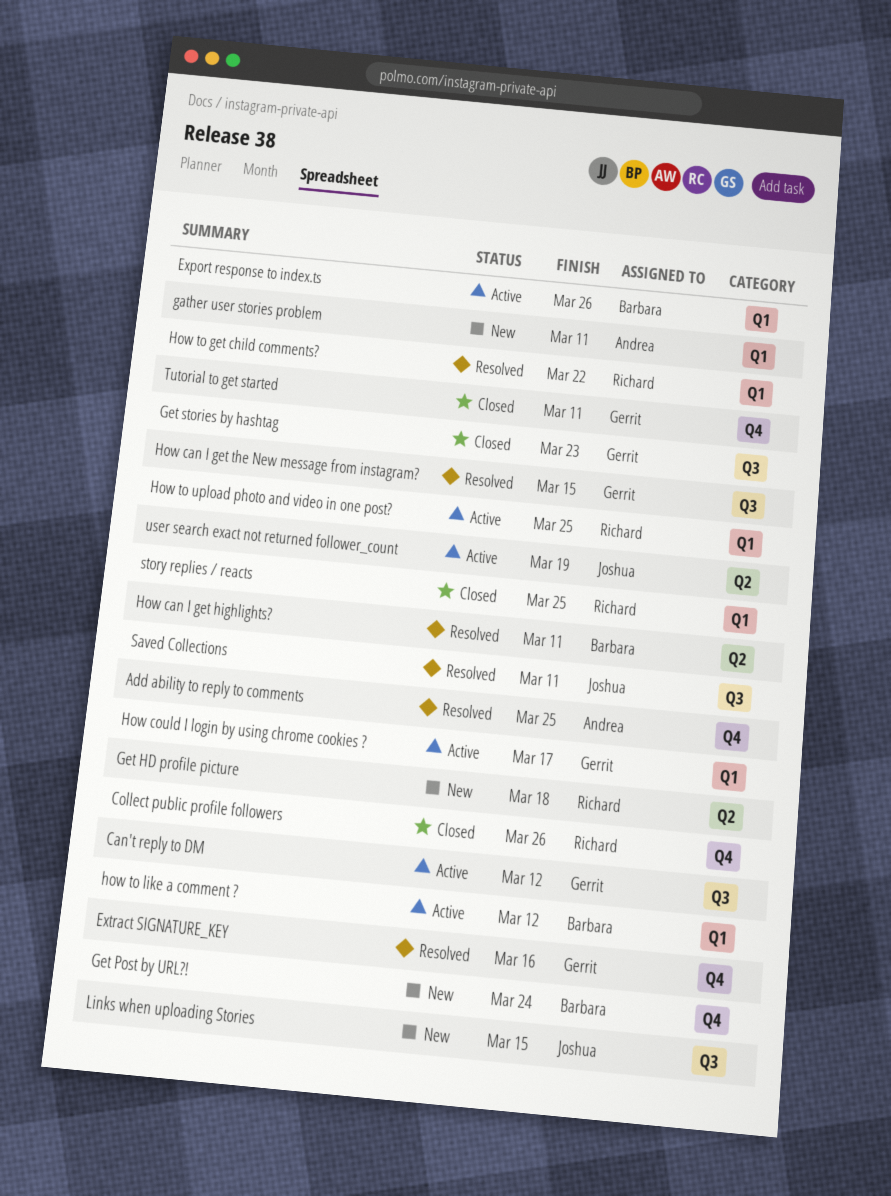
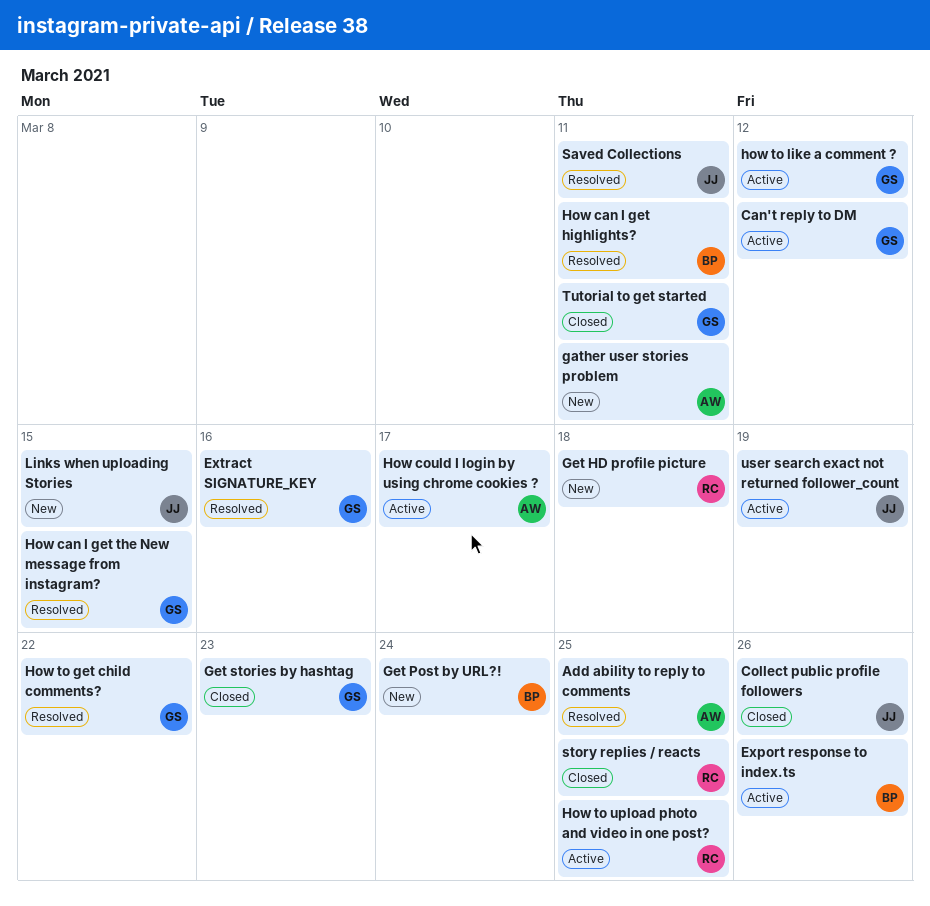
Collect public profile followers, owner: Richard -> Joshua
How could I login by using chrome cookies ?, owner: Gerrit -> Andrea
How to get child comments?, owner: Richard -> Gerrit
how to like a comment ?, owner: Barbara -> Gerrit

